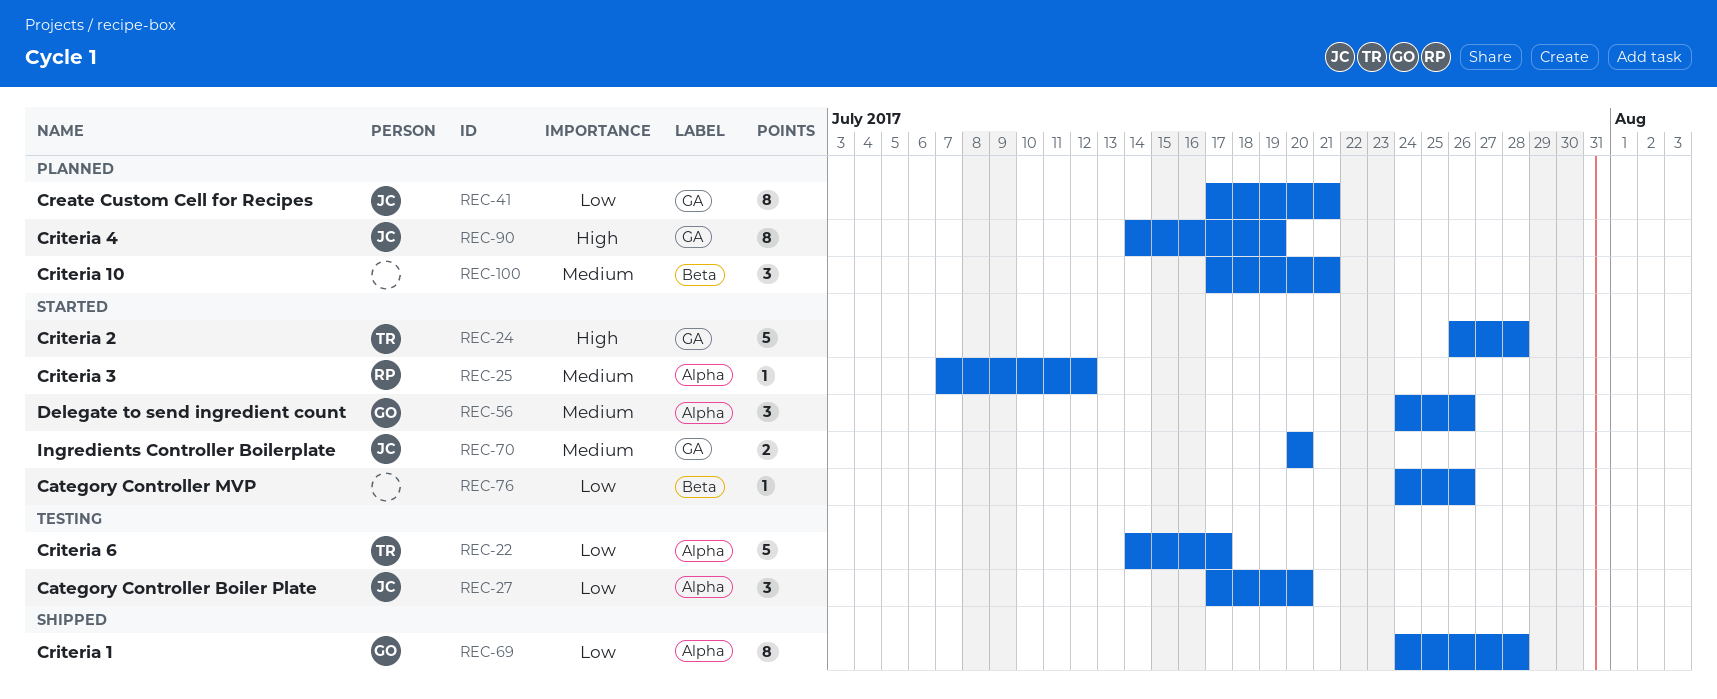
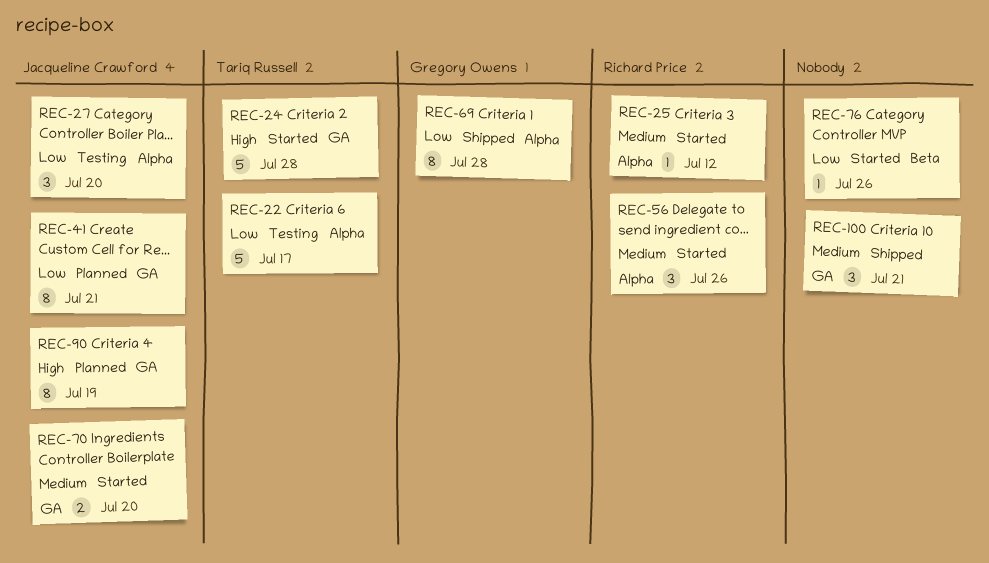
REC-56, owner: Gregory Owens -> Richard Price
REC-100, status: Planned -> Shipped
REC-100, label: Beta -> GA

